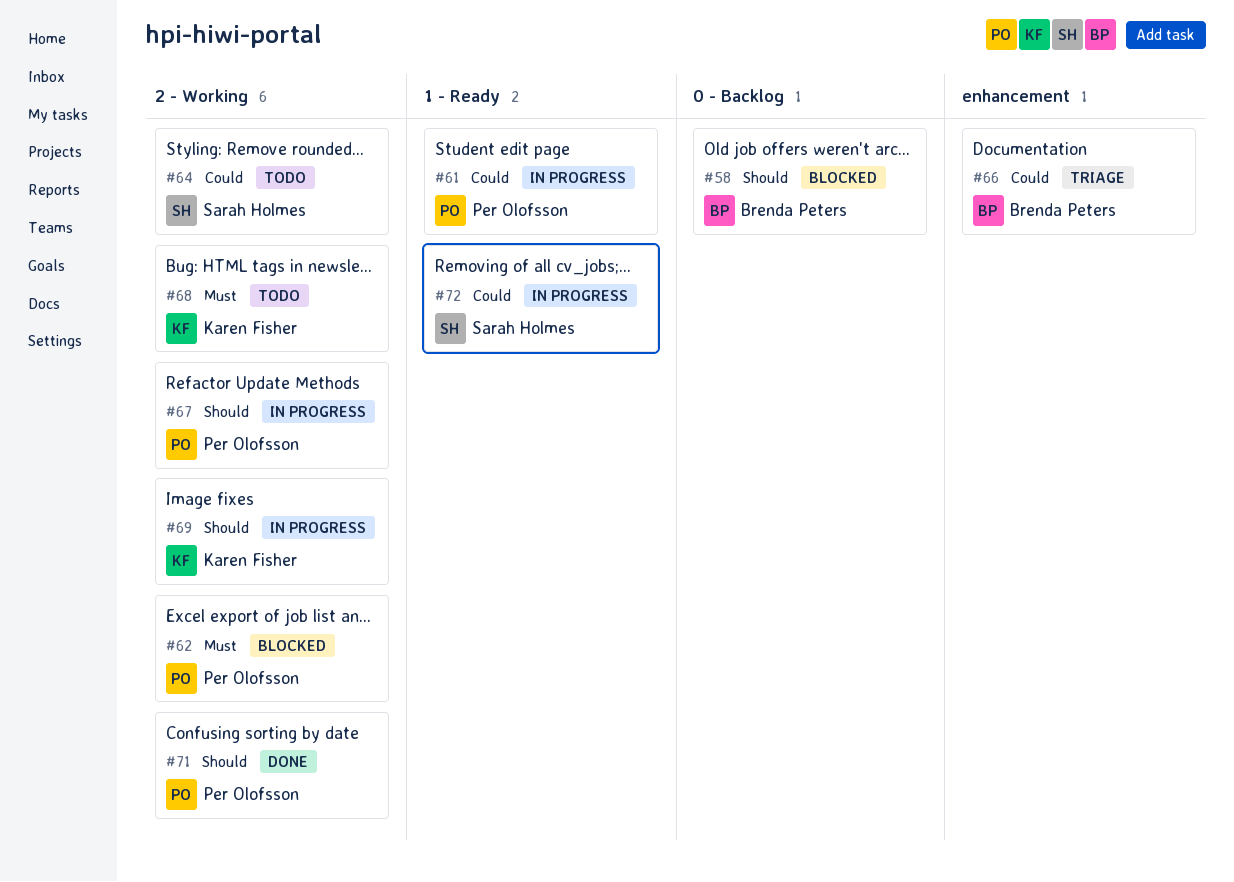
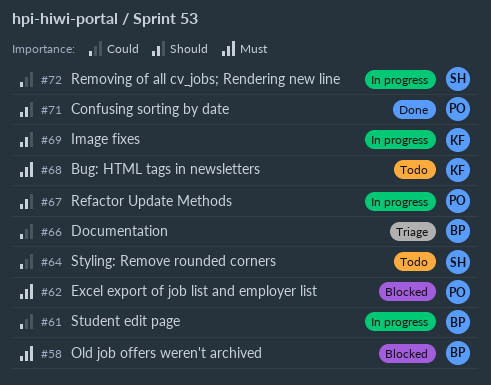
#58, priority: Should -> Must
#61, owner: Per Olofsson -> Brenda Peters

